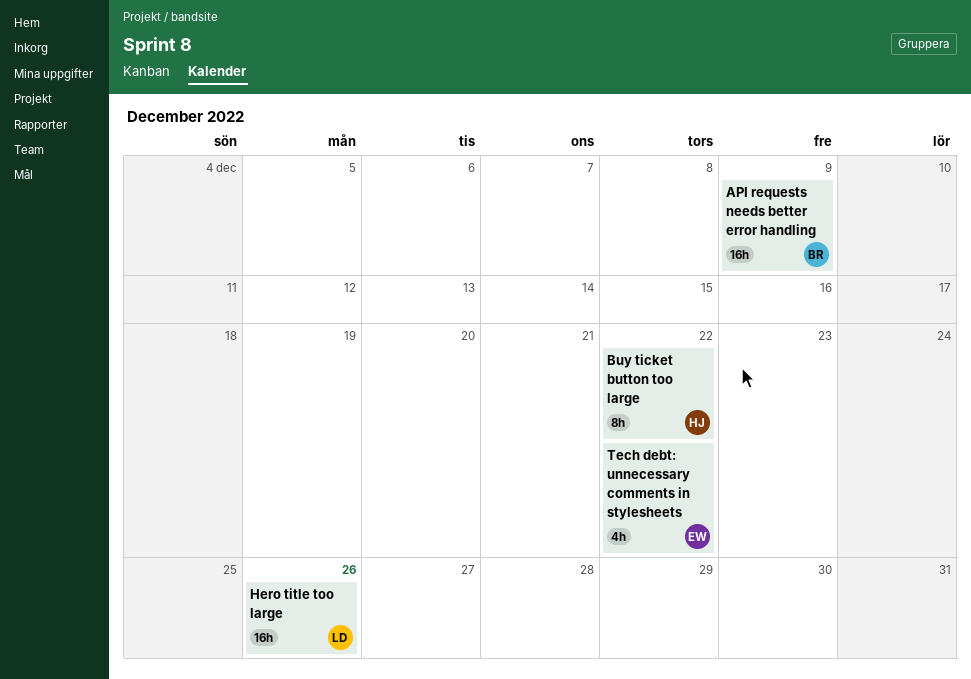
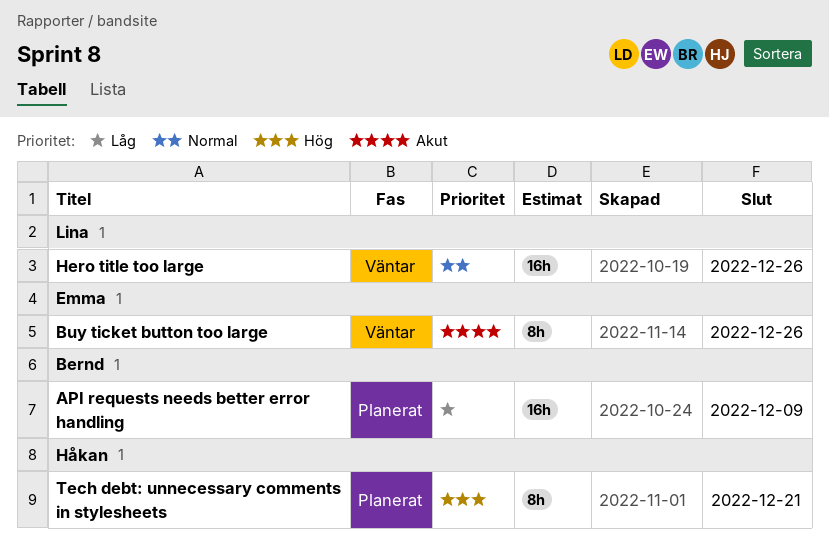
Buy ticket button too large, owner: Håkan -> Emma
Buy ticket button too large, due: Dec 22 -> Dec 26
Tech debt: unnecessary comments in stylesheets, owner: Emma -> Håkan
Tech debt: unnecessary comments in stylesheets, estimate: 4h -> 8h
Tech debt: unnecessary comments in stylesheets, due: Dec 22 -> Dec 21

